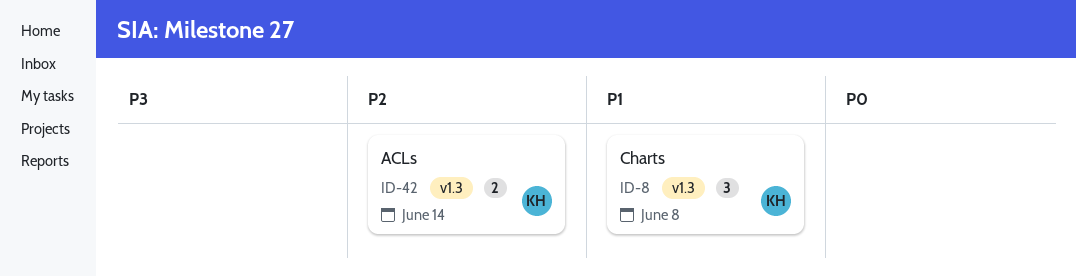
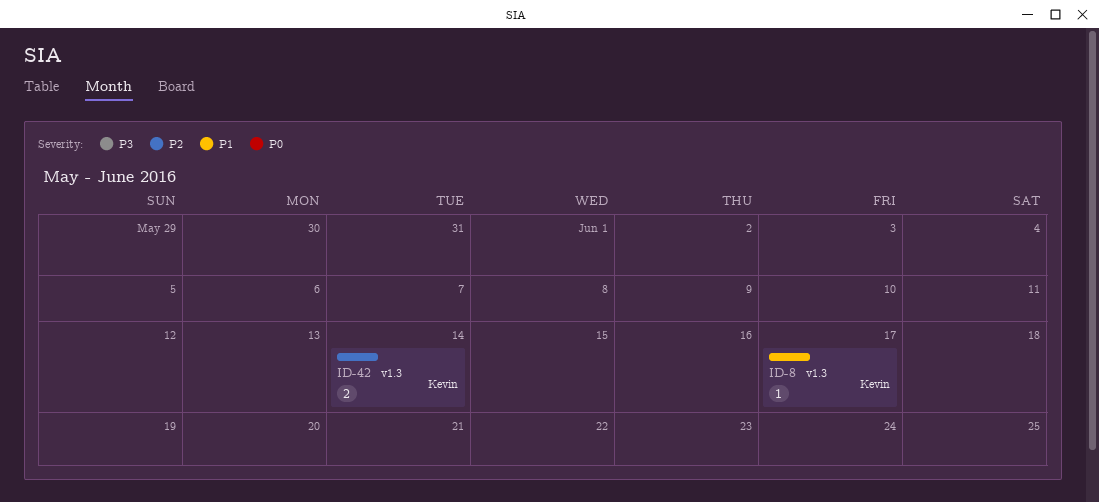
ID-8, estimate: 3 -> 1
ID-8, due: Jun 8 -> Jun 17

